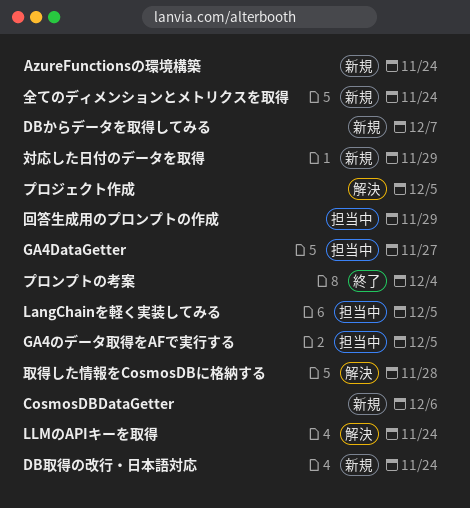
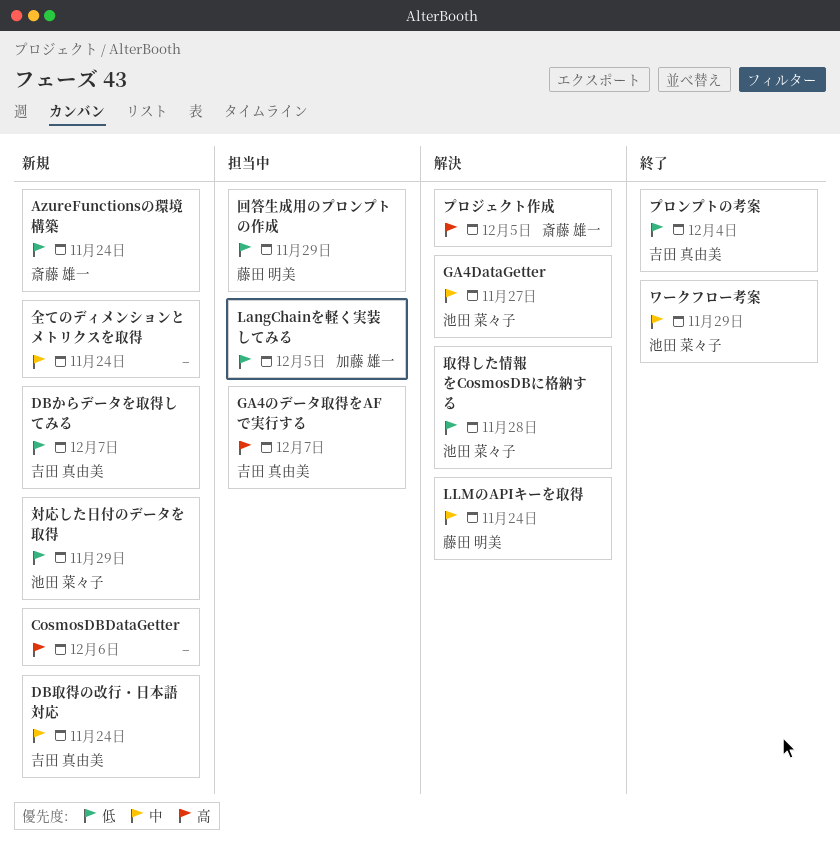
GA4DataGetter, status: 担当中 -> 解決
GA4のデータ取得をAFで実行する, due: Dec 5 -> Dec 7
ワークフロー考案: none -> present

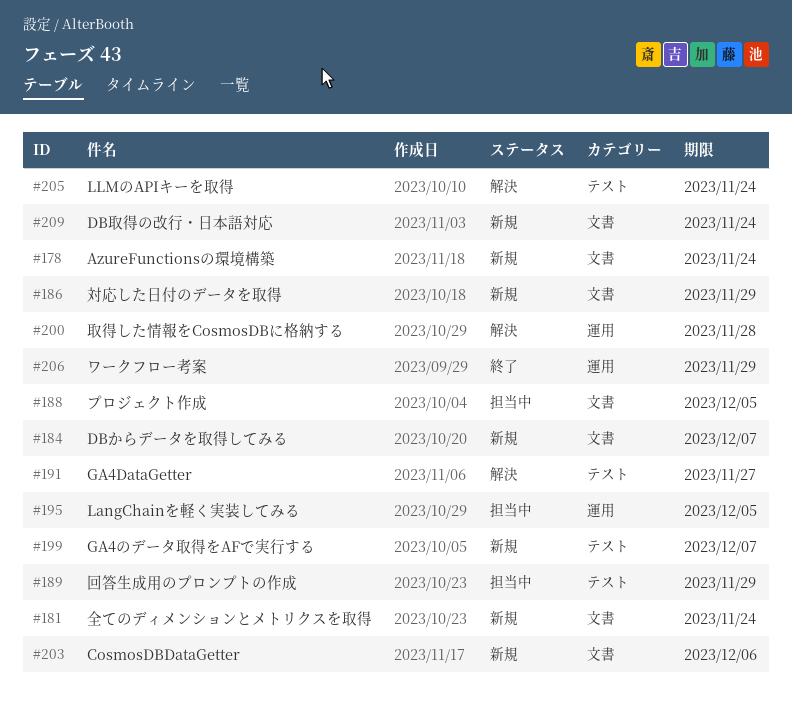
GA4のデータ取得をAFで実行する, status: 担当中 -> 新規
プロジェクト作成, status: 解決 -> 担当中
プロンプトの考案: present -> none

